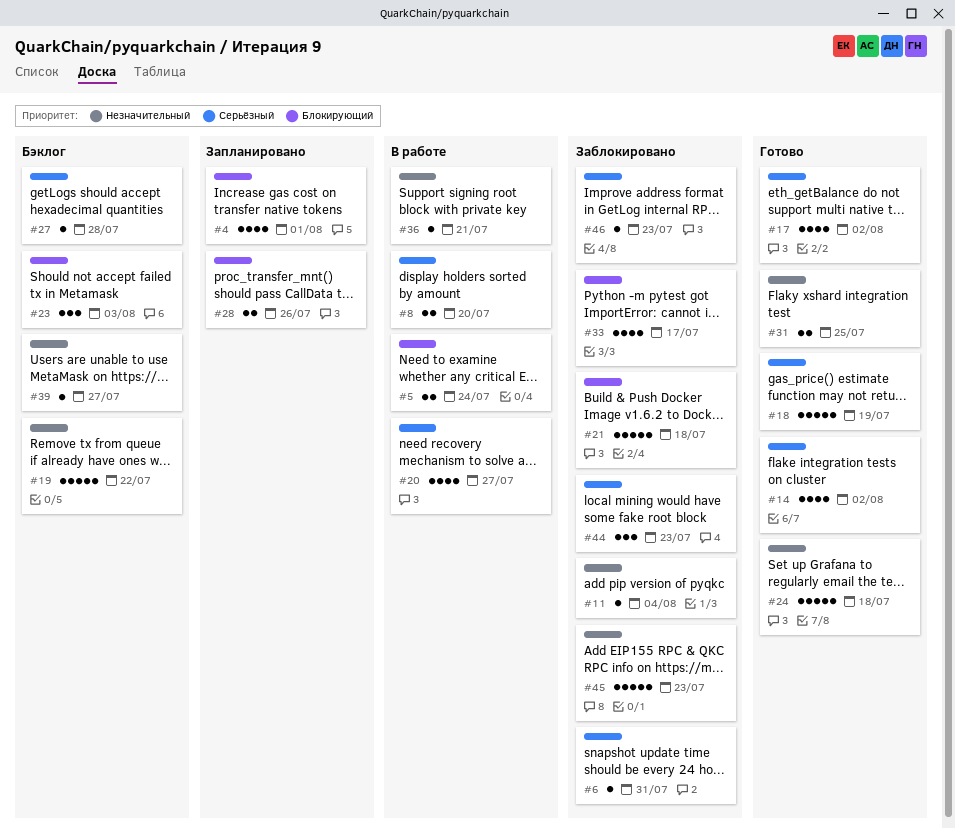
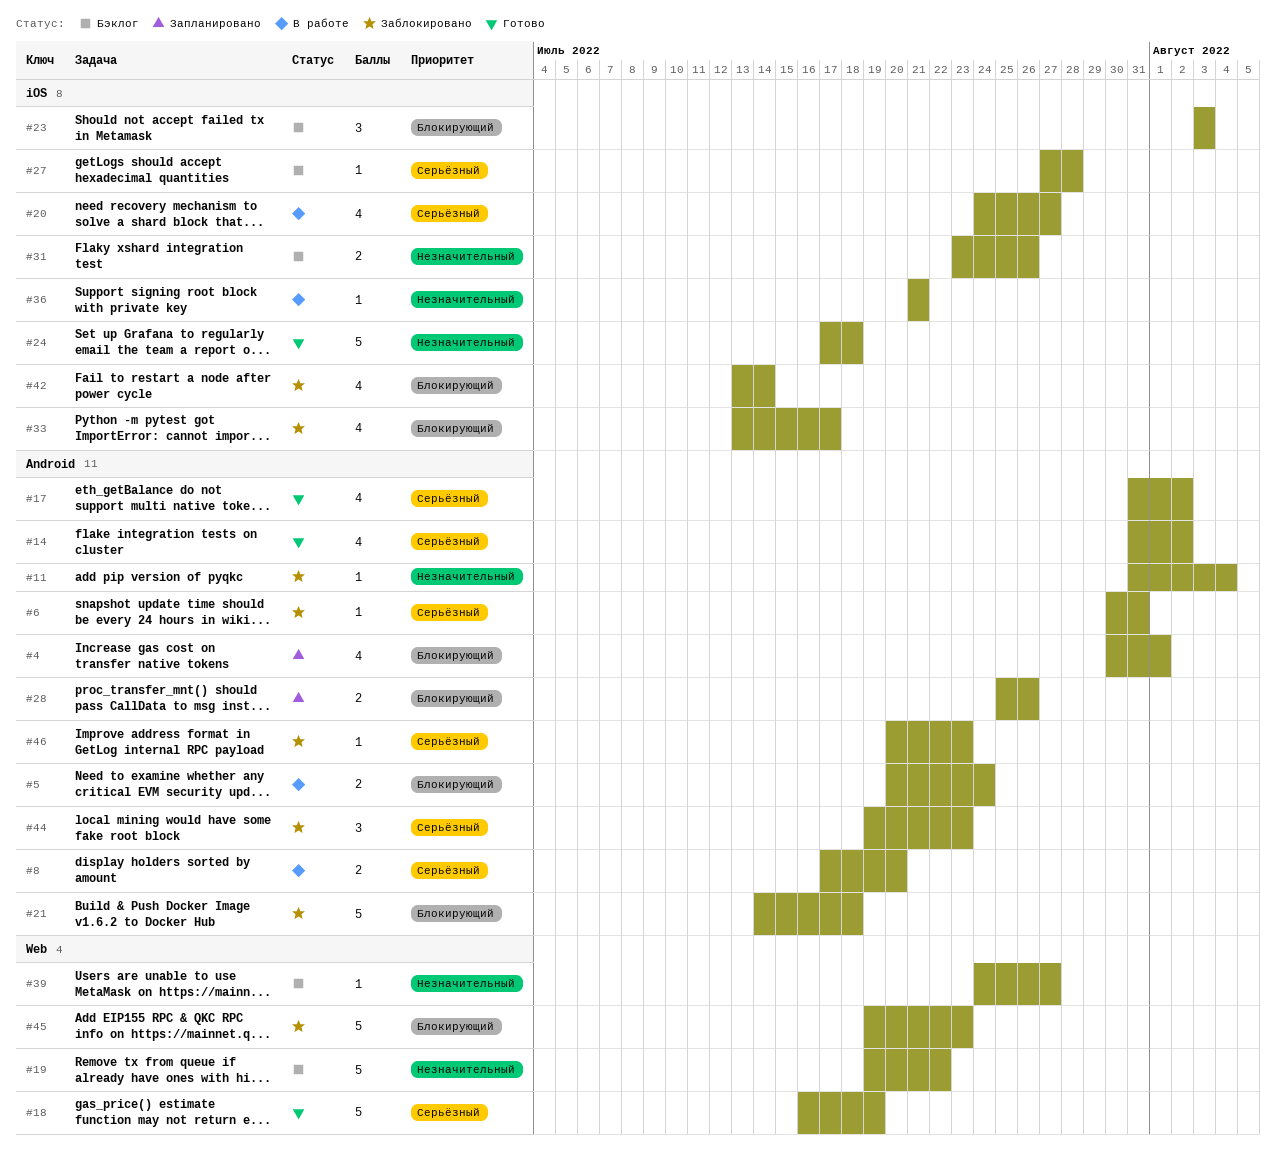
#31, status: Готово -> Бэклог
#31, due: Jul 25 -> Jul 26
#42: none -> present
#45, priority: Незначительный -> Блокирующий

